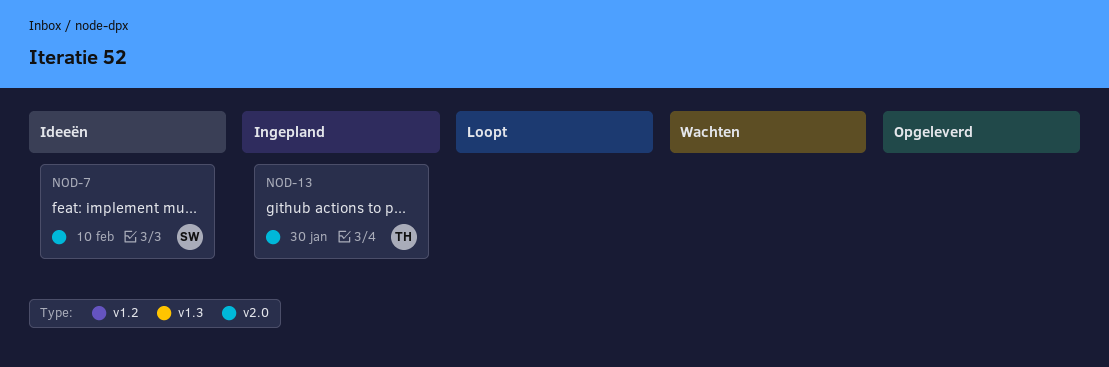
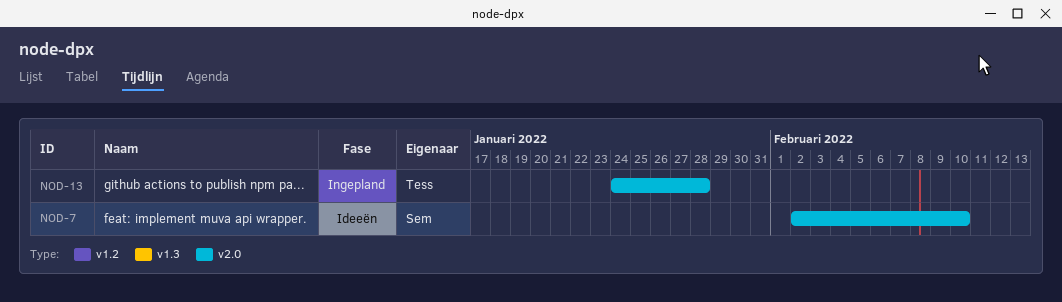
NOD-13, due: Jan 30 -> Jan 28

